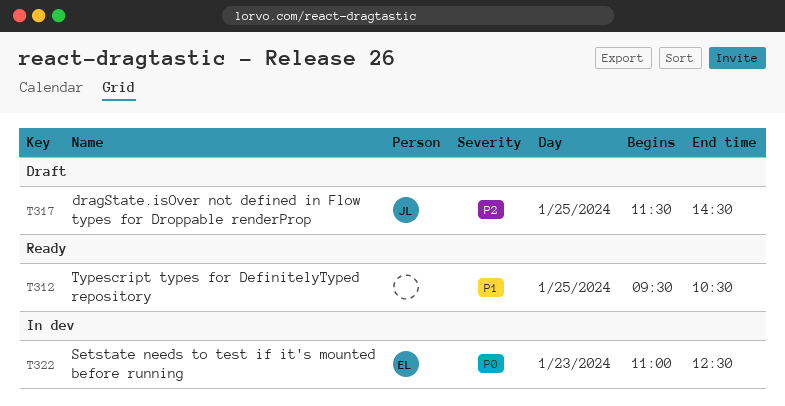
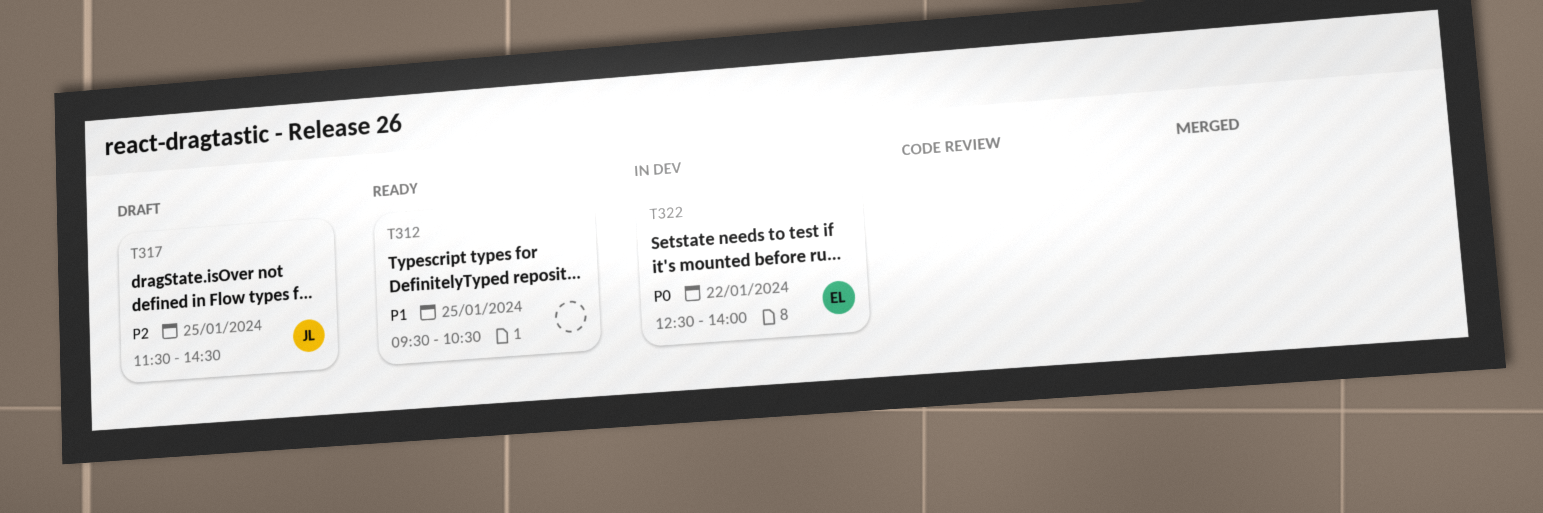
T322, day: Jan 23 -> Jan 22
T322, begins: 11:00 -> 12:30
T322, ends: 12:30 -> 14:00

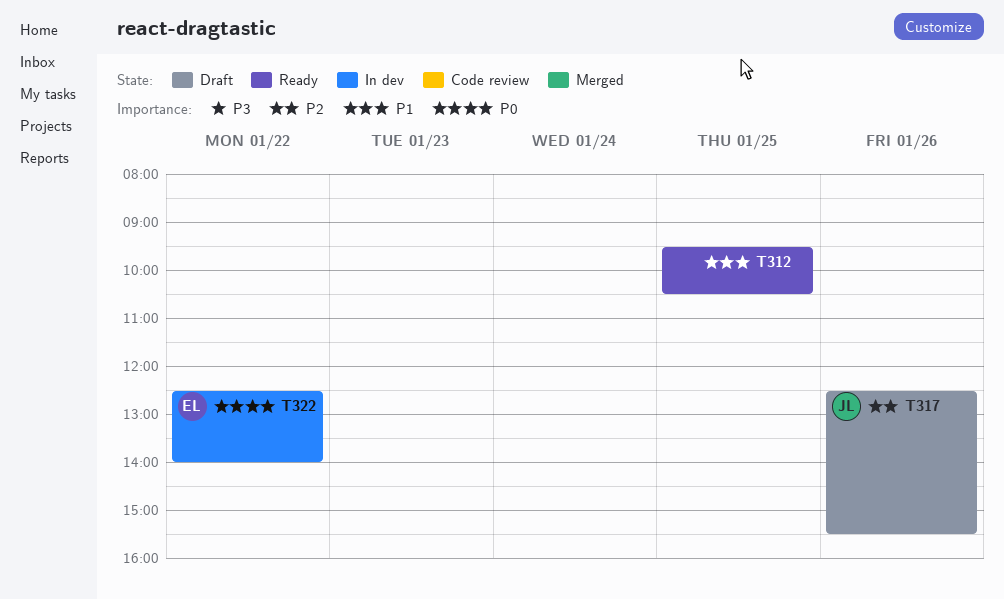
T317, day: Jan 25 -> Jan 26
T317, begins: 11:30 -> 12:30
T317, ends: 14:30 -> 15:30

